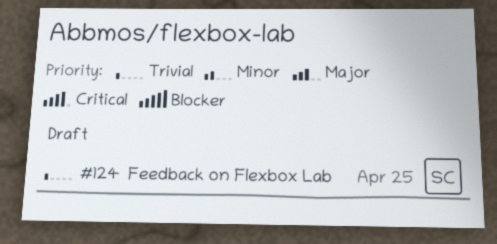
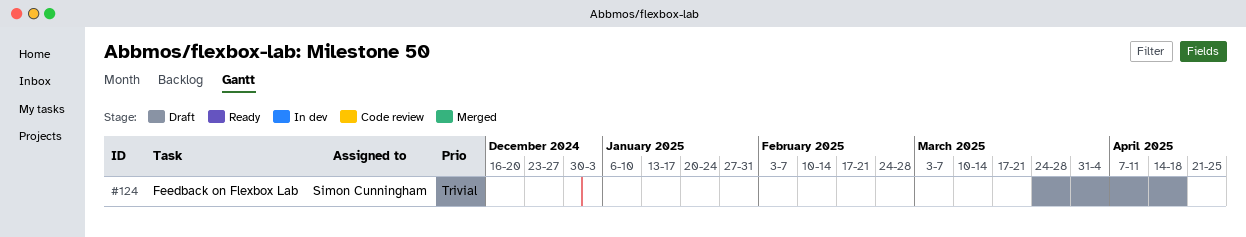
#124, due: Apr 25 -> Apr 18

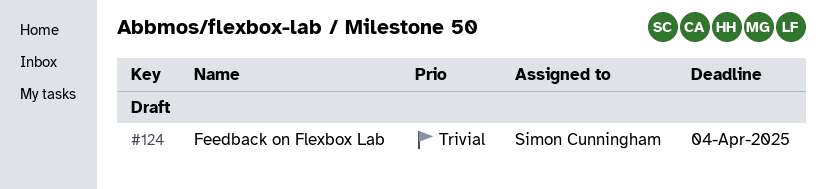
#124, due: Apr 18 -> Apr 4

